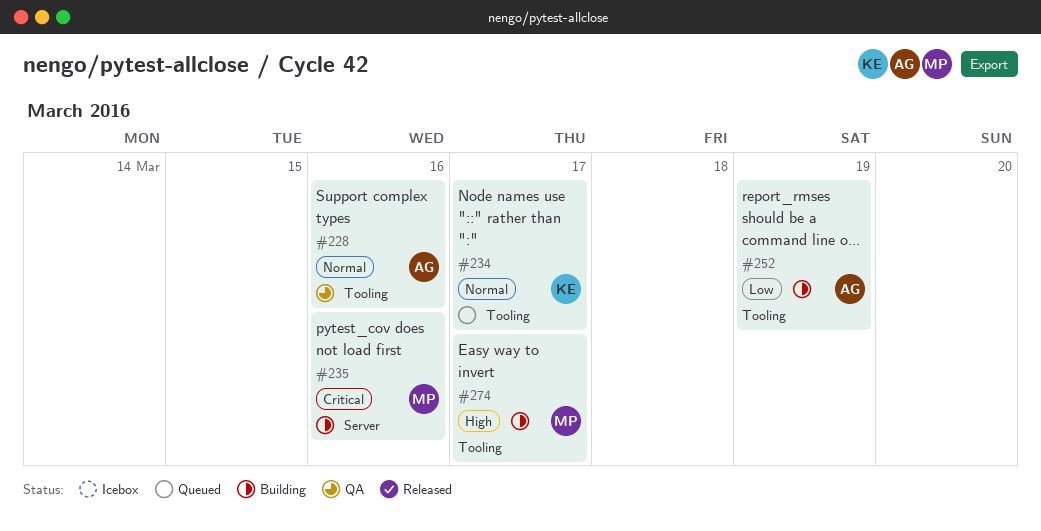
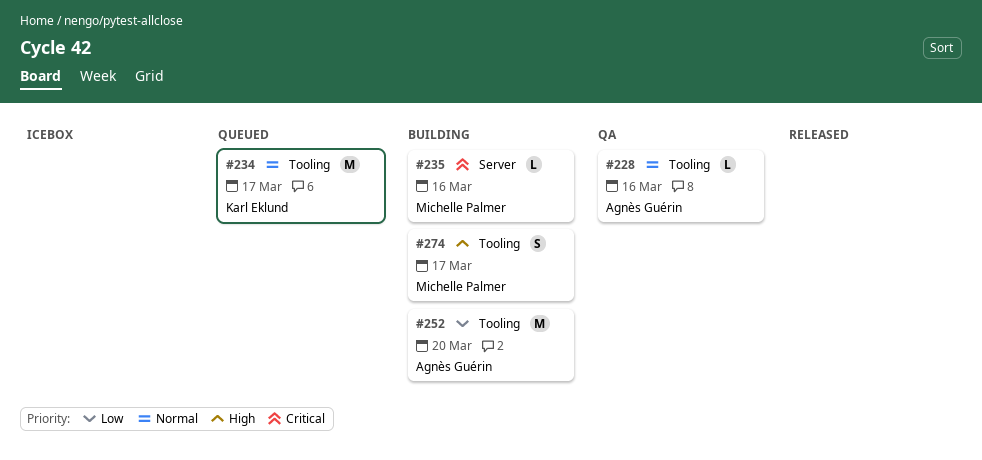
#252, due: Mar 19 -> Mar 20

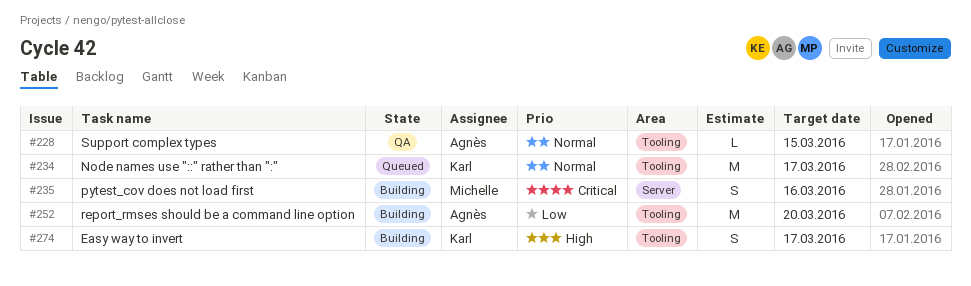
#228, due: Mar 16 -> Mar 15
#235, estimate: L -> S
#274, owner: Michelle Palmer -> Karl Eklund

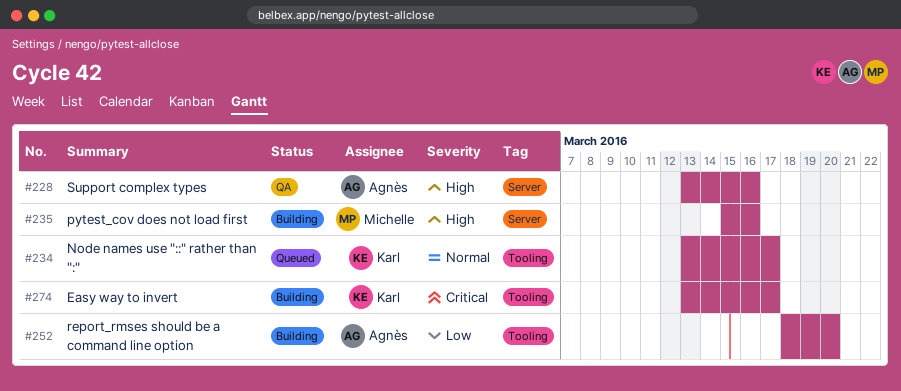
#228, priority: Normal -> High
#228, label: Tooling -> Server
#228, due: Mar 15 -> Mar 16
#235, priority: Critical -> High
#274, priority: High -> Critical

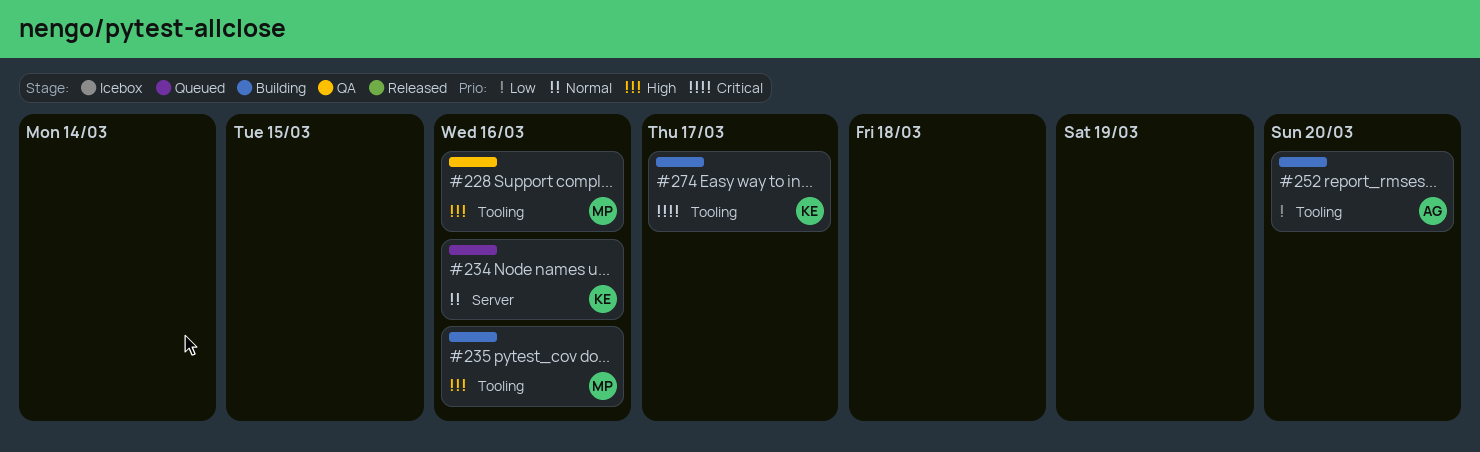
#228, owner: Agnès -> Michelle
#228, label: Server -> Tooling
#234, label: Tooling -> Server
#234, due: Mar 17 -> Mar 16
#235, label: Server -> Tooling

